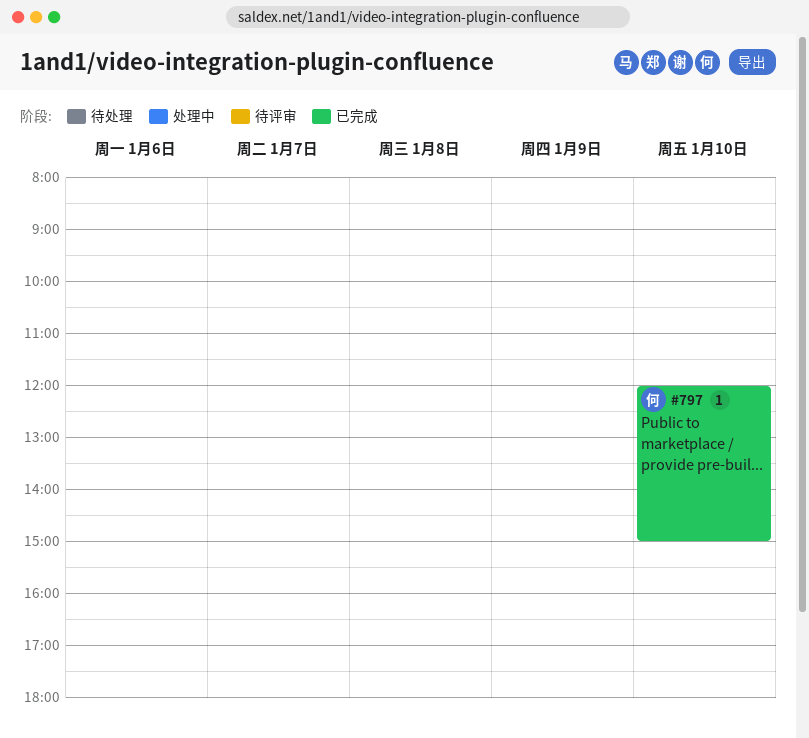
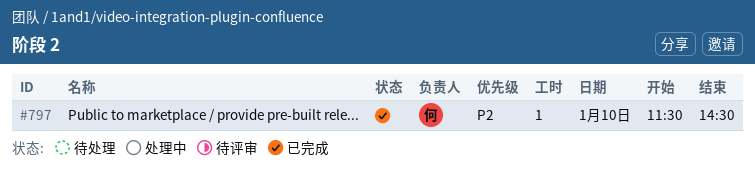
#797, begins: 12:00 -> 11:30
#797, ends: 15:00 -> 14:30

